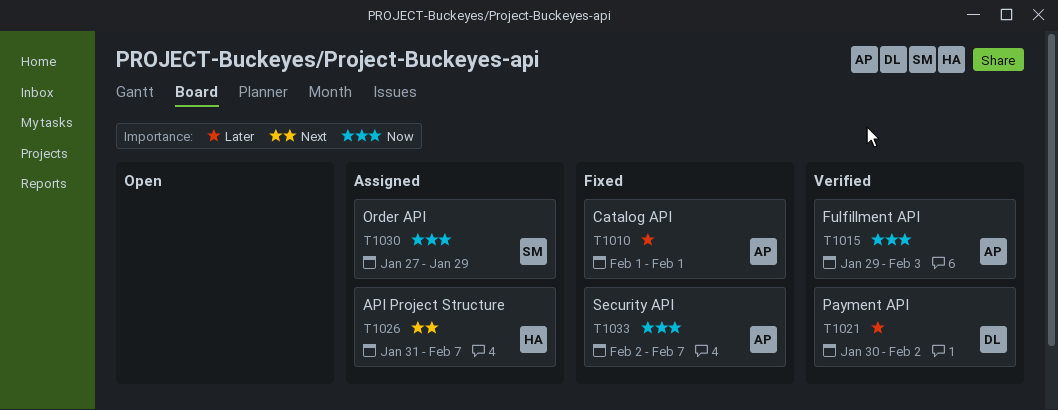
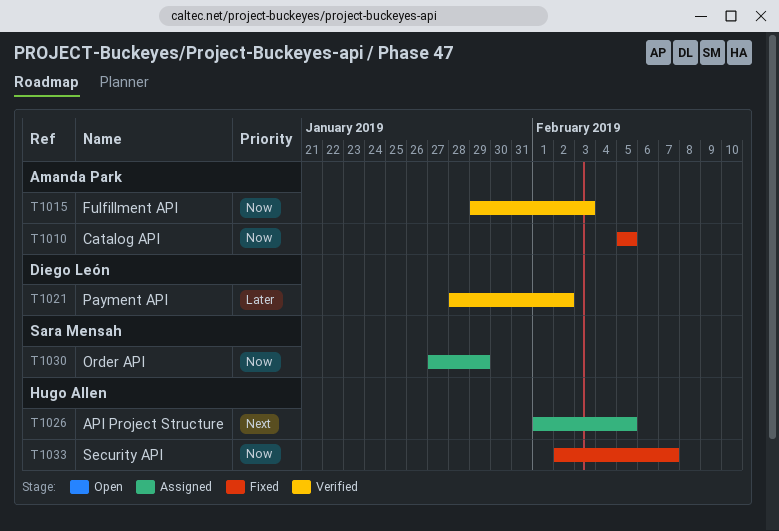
T1010, priority: Later -> Now
T1010, start: Feb 1 -> Feb 5
T1010, due: Feb 1 -> Feb 5
T1021, start: Jan 30 -> Jan 28
T1026, start: Jan 31 -> Feb 1
T1026, due: Feb 7 -> Feb 5
T1033, owner: Amanda Park -> Hugo Allen

